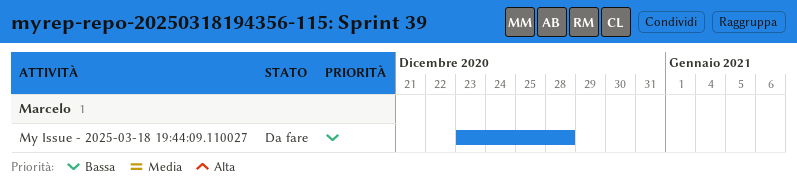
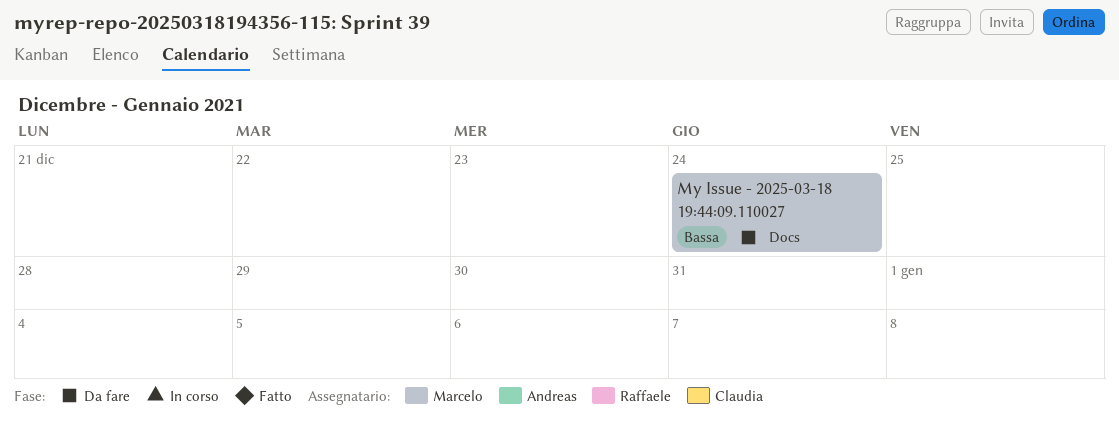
My Issue - 2025-03-18 19:44:09.110027, due: Dec 28 -> Dec 24

